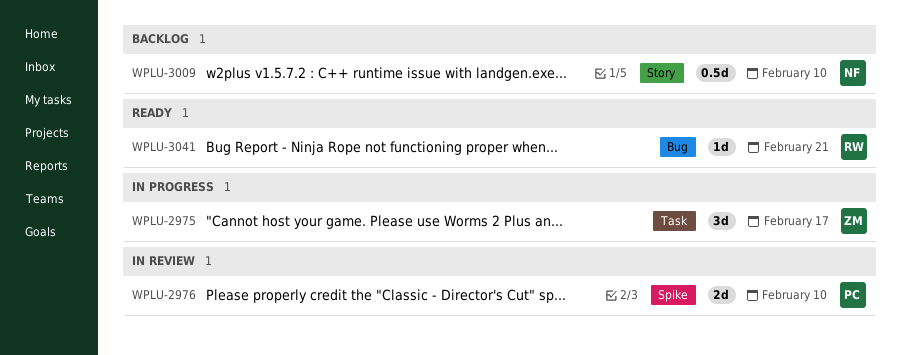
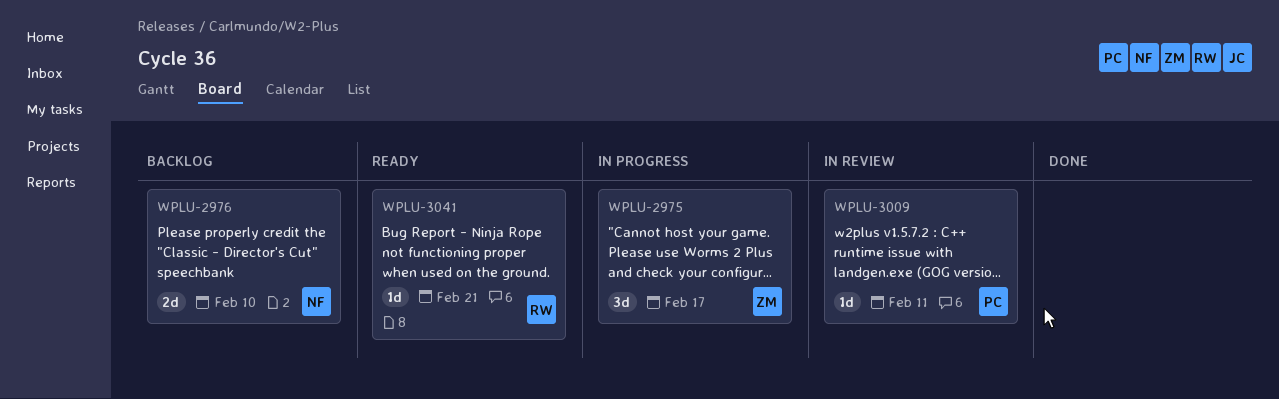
WPLU-2976, status: In review -> Backlog
WPLU-2976, owner: PC -> NF
WPLU-3009, status: Backlog -> In review
WPLU-3009, owner: NF -> PC
WPLU-3009, estimate: 0.5d -> 1d
WPLU-3009, due: Feb 10 -> Feb 11

